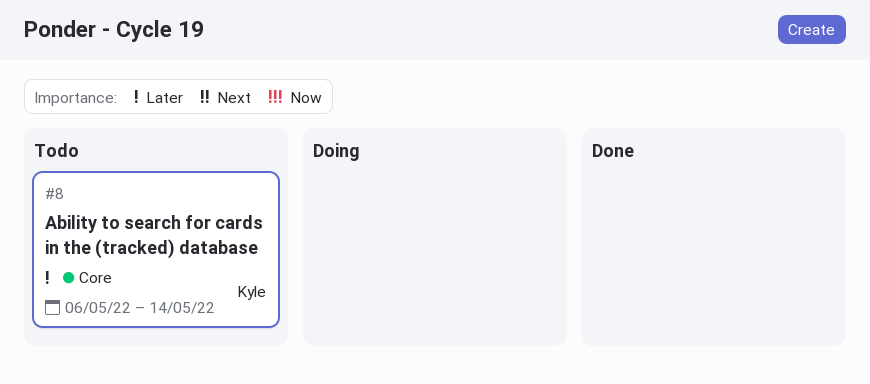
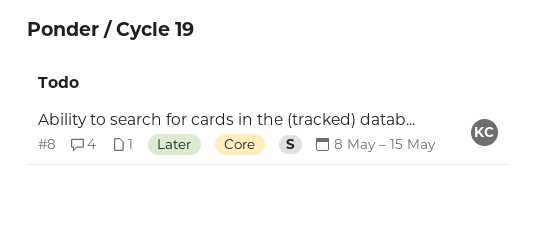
#8, start: May 6 -> May 8
#8, due: May 14 -> May 15

